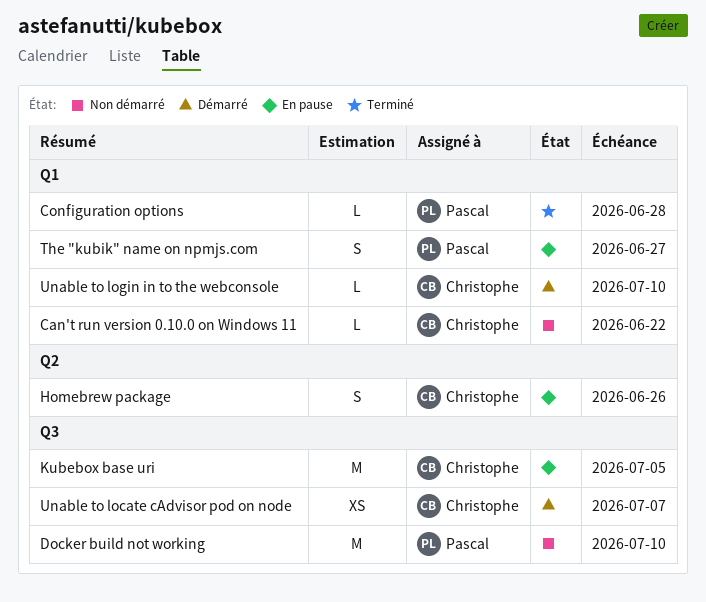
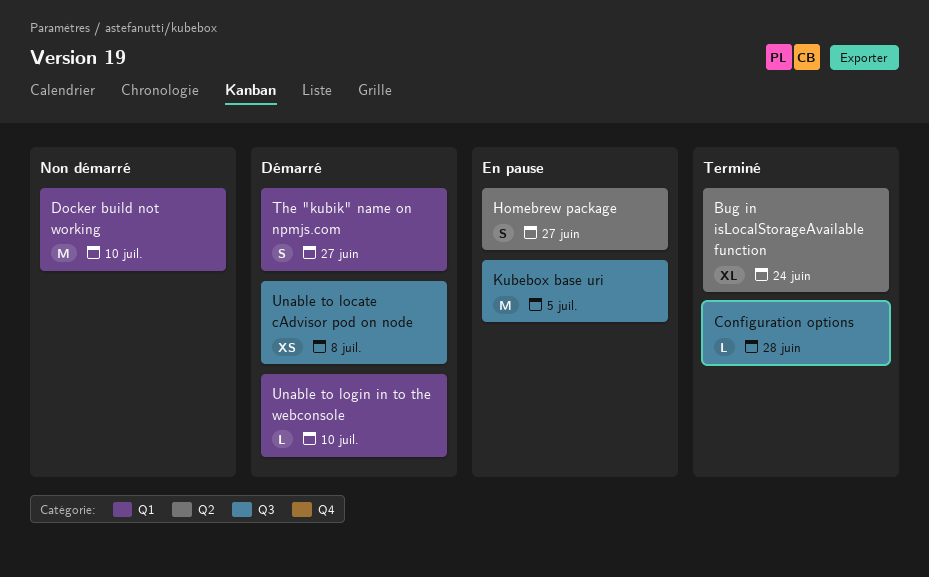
Bug in isLocalStorageAvailable function: none -> present
Can't run version 0.10.0 on Windows 11: present -> none
Configuration options, label: Q1 -> Q3
Docker build not working, label: Q3 -> Q1
Homebrew package, due: Jun 26 -> Jun 27
The "kubik" name on npmjs.com, status: En pause -> Démarré
Unable to locate cAdvisor pod on node, due: Jul 7 -> Jul 8

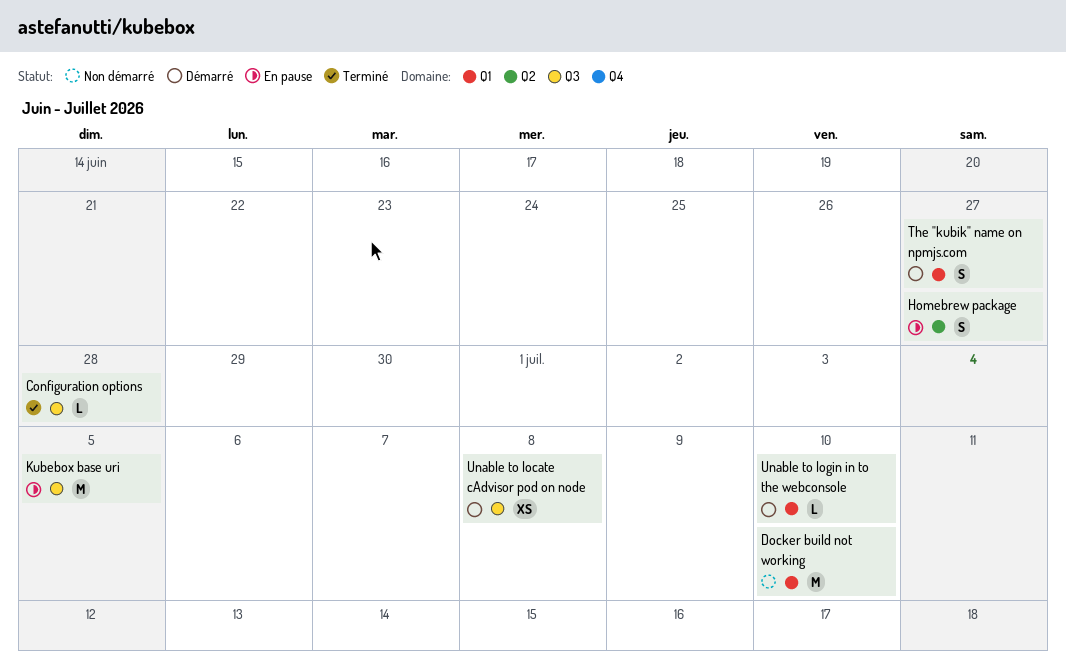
Bug in isLocalStorageAvailable function: present -> none

